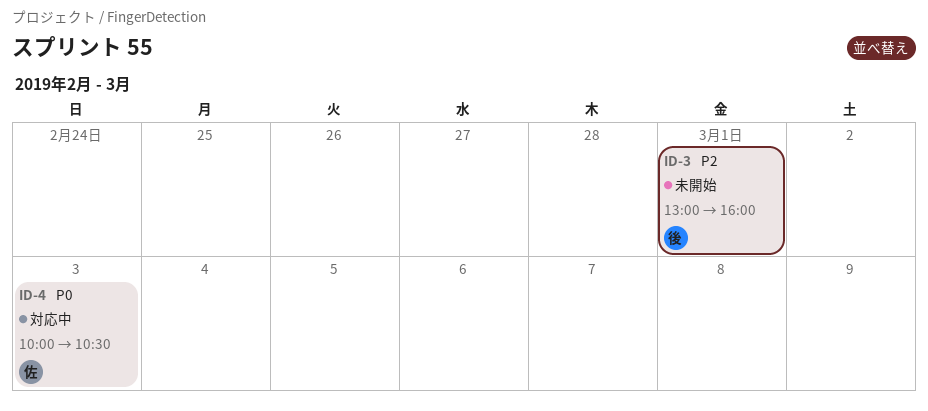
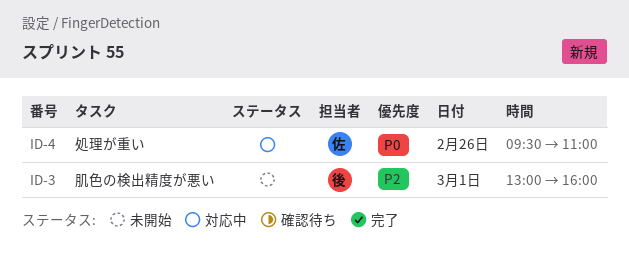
ID-4, day: Mar 3 -> Feb 26
ID-4, begins: 10:00 -> 09:30
ID-4, ends: 10:30 -> 11:00

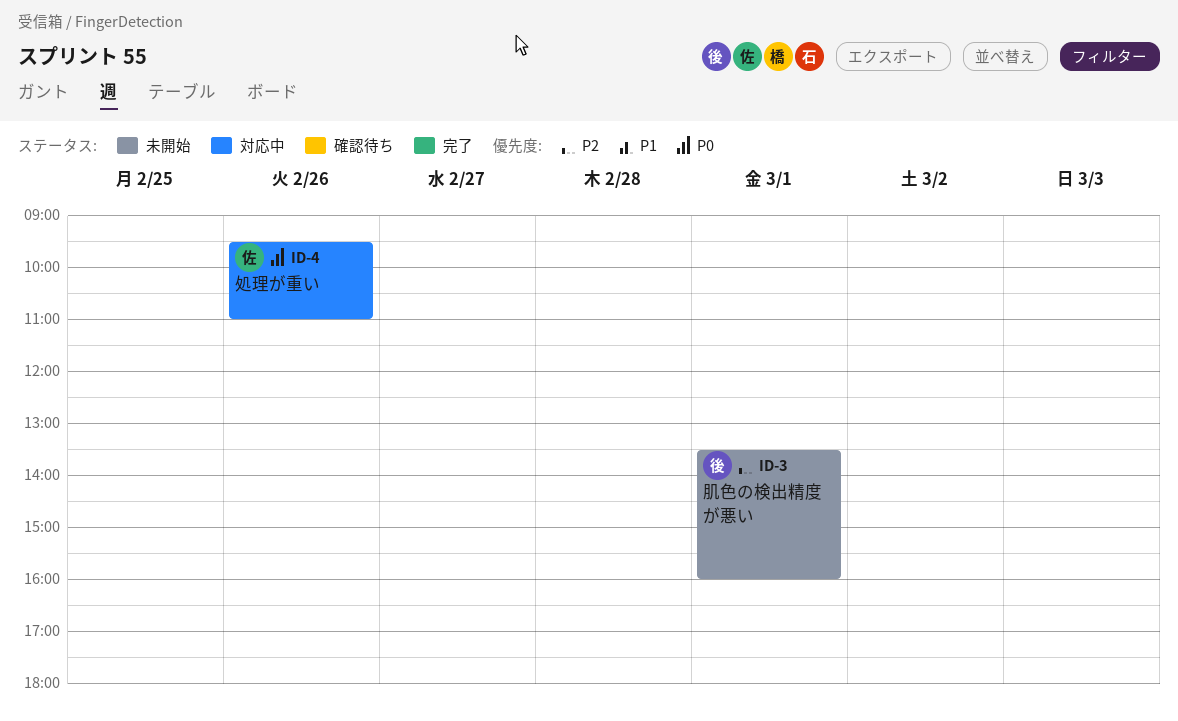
ID-3, begins: 13:00 -> 13:30

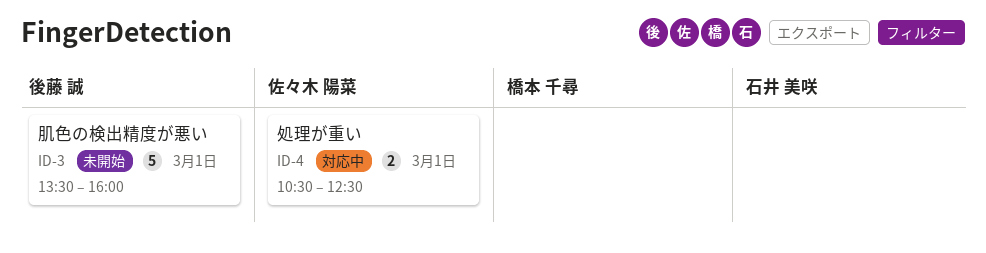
ID-4, day: Feb 26 -> Mar 1
ID-4, begins: 09:30 -> 10:30
ID-4, ends: 11:00 -> 12:30

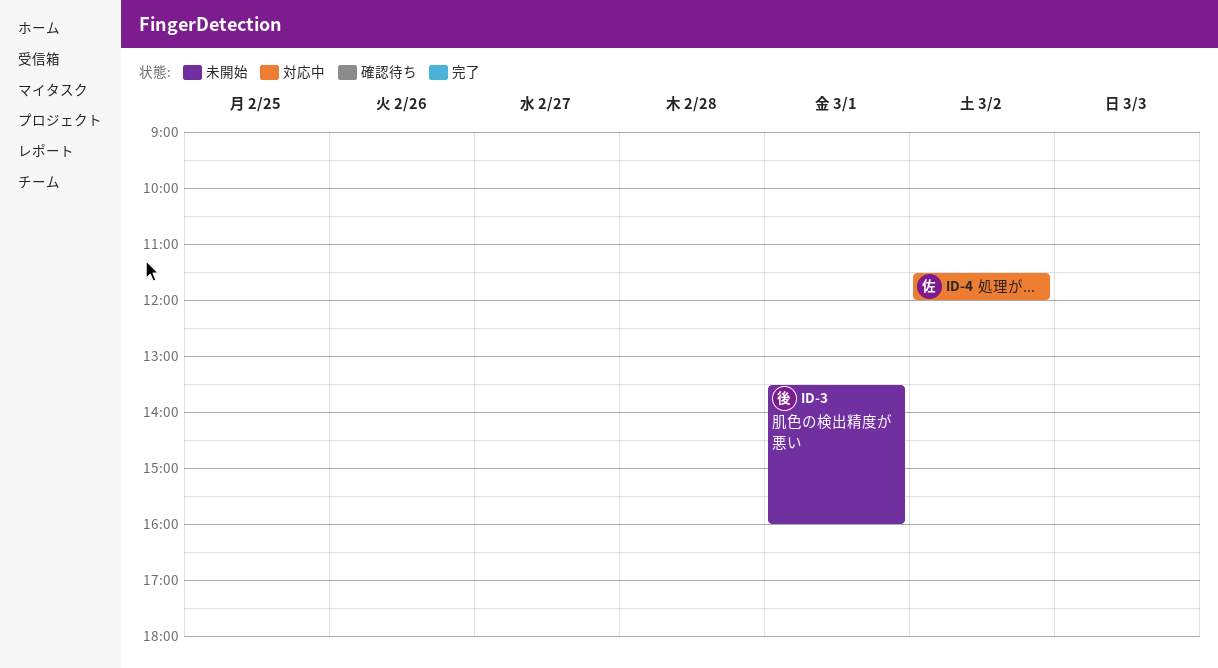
ID-4, day: Mar 1 -> Mar 2
ID-4, begins: 10:30 -> 11:30
ID-4, ends: 12:30 -> 12:00

